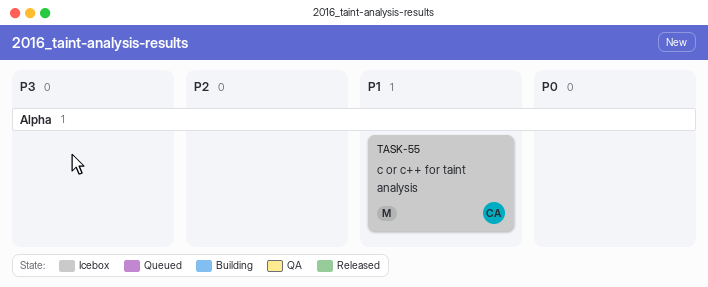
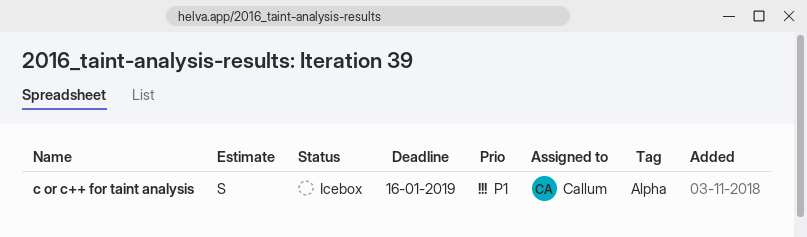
c or c++ for taint analysis, estimate: M -> S

